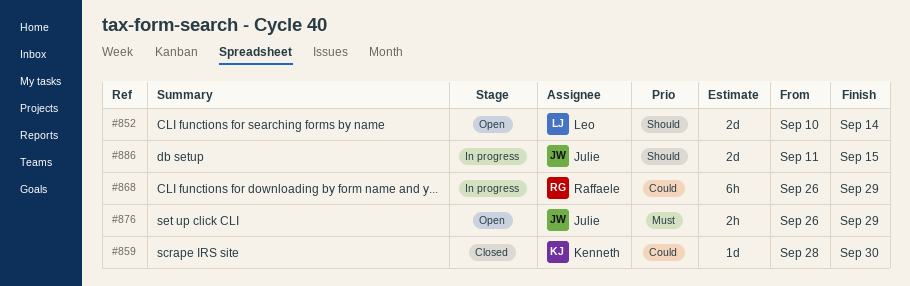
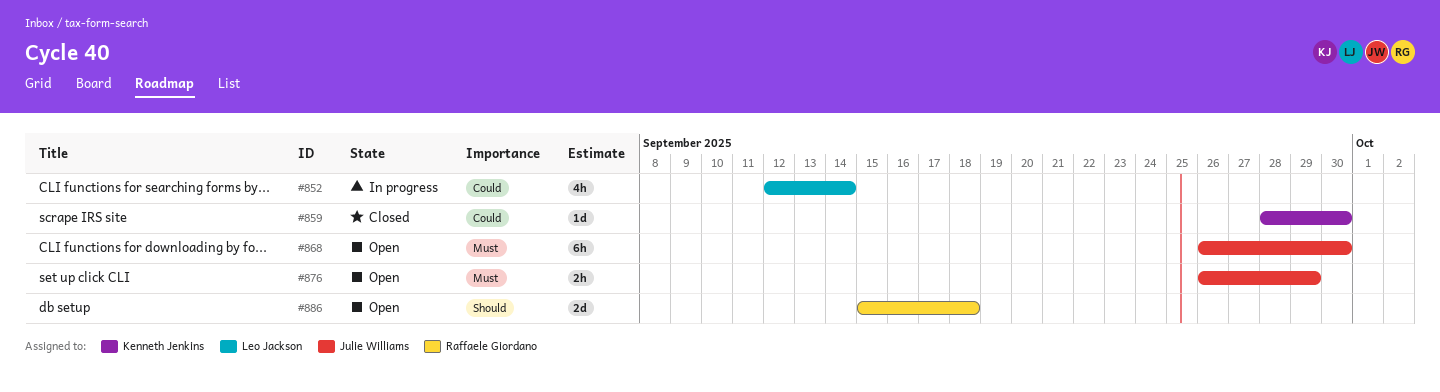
#852, status: Open -> In progress
#852, priority: Should -> Could
#852, estimate: 2d -> 4h
#852, start: Sep 10 -> Sep 12
#868, status: In progress -> Open
#868, owner: Raffaele Giordano -> Julie Williams
#868, priority: Could -> Must
#868, due: Sep 29 -> Sep 30
#886, status: In progress -> Open
#886, owner: Julie Williams -> Raffaele Giordano
#886, start: Sep 11 -> Sep 15
#886, due: Sep 15 -> Sep 18

